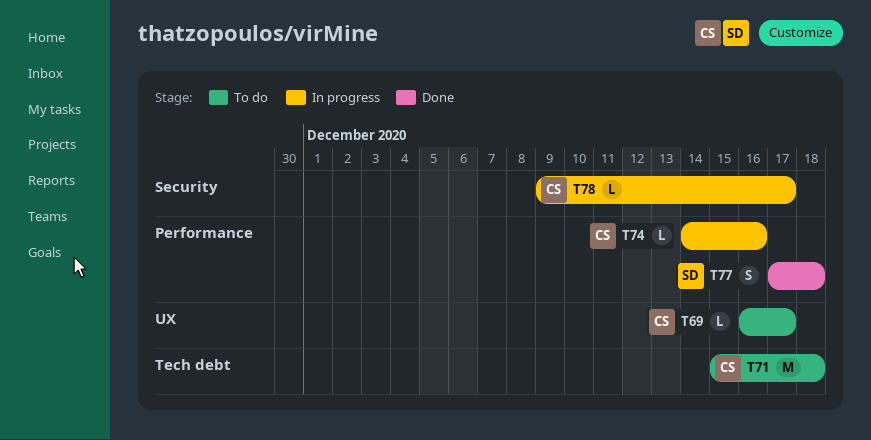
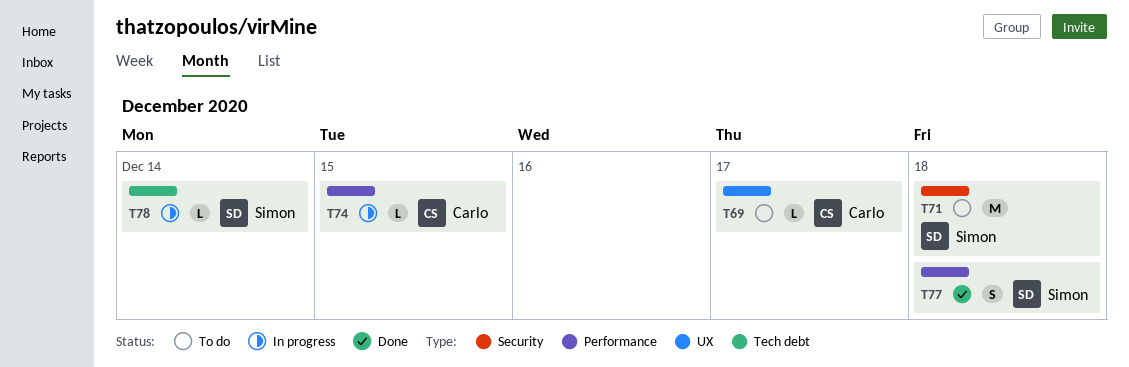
T71, owner: Carlo -> Simon
T71, label: Tech debt -> Security
T74, due: Dec 16 -> Dec 15
T78, owner: Carlo -> Simon
T78, label: Security -> Tech debt
T78, due: Dec 17 -> Dec 14

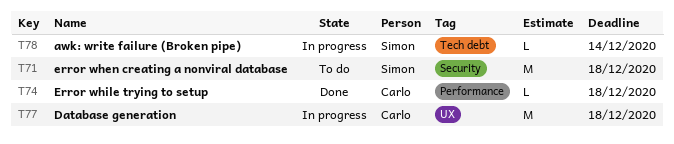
T69: present -> none
T74, status: In progress -> Done
T74, due: Dec 15 -> Dec 18
T77, status: Done -> In progress
T77, owner: Simon -> Carlo
T77, label: Performance -> UX
T77, estimate: S -> M

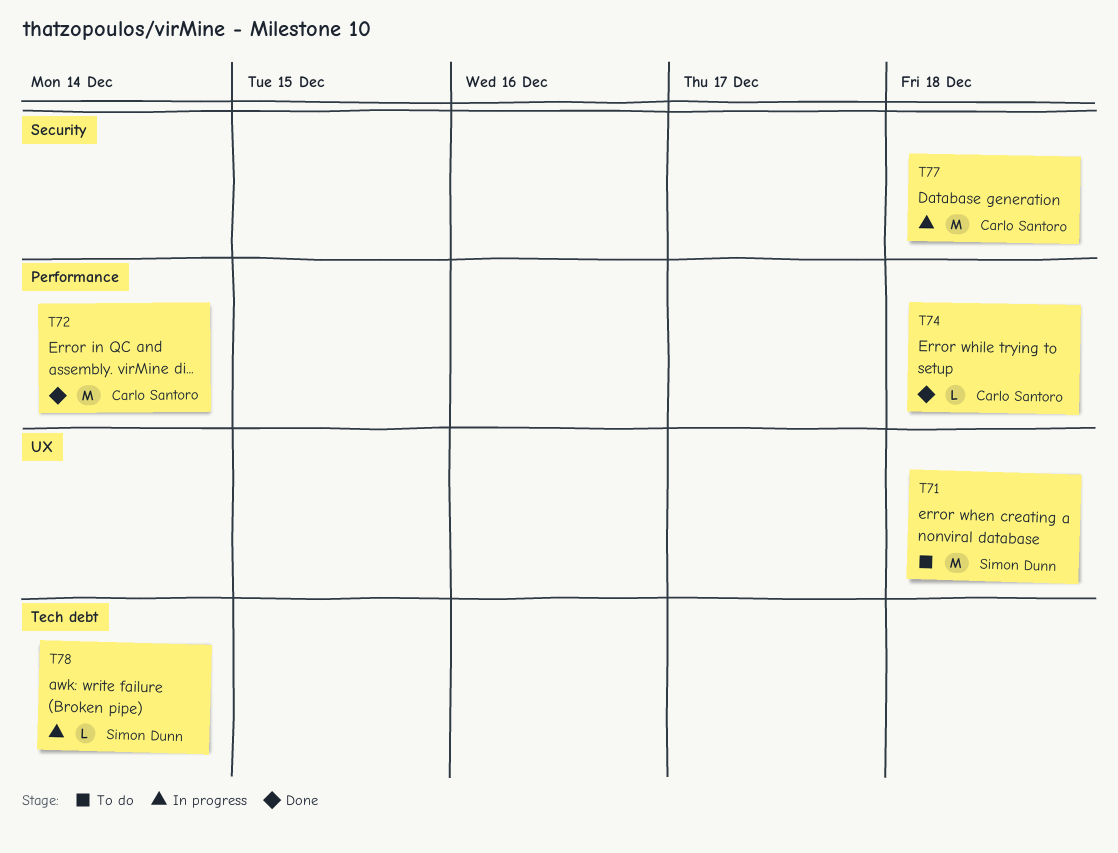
T71, label: Security -> UX
T72: none -> present
T77, label: UX -> Security

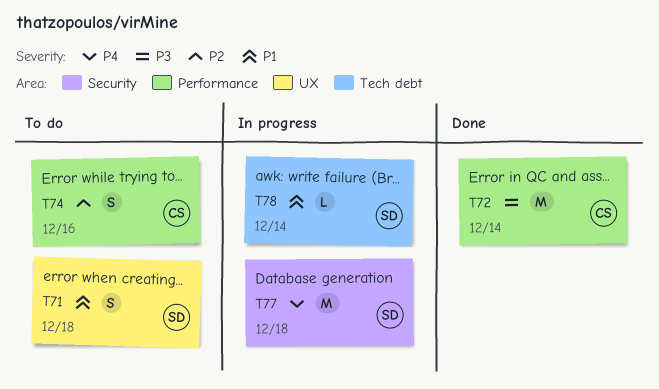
T71, estimate: M -> S
T74, status: Done -> To do
T74, estimate: L -> S
T74, due: Dec 18 -> Dec 16
T77, owner: Carlo Santoro -> Simon Dunn

